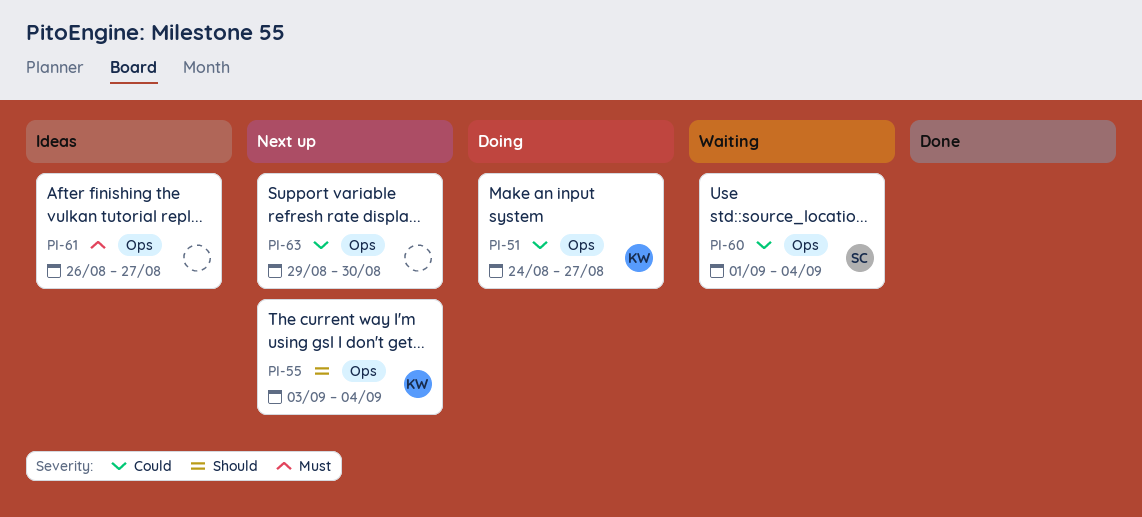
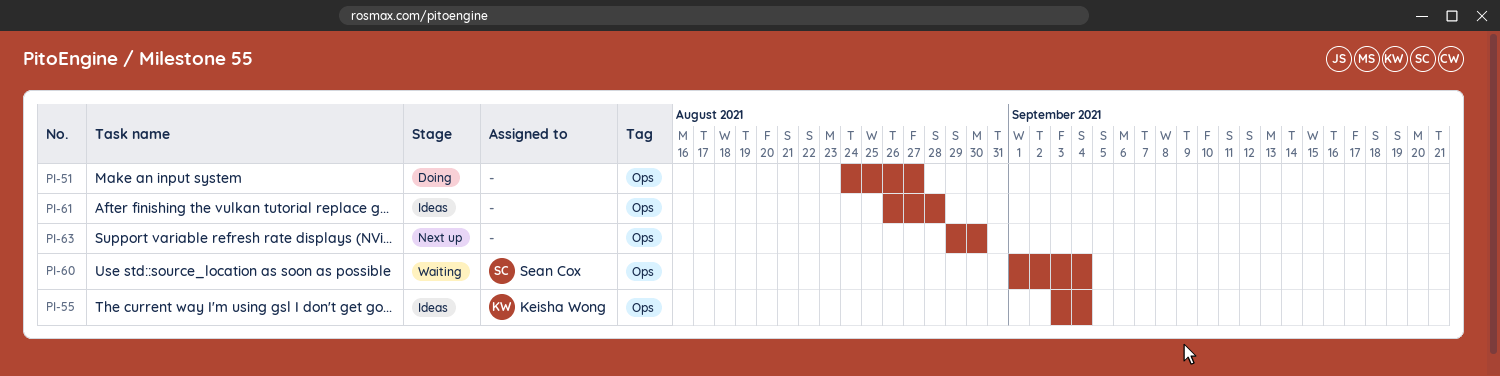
PI-51, owner: Keisha Wong -> none
PI-55, status: Next up -> Ideas
PI-61, due: Aug 27 -> Aug 28

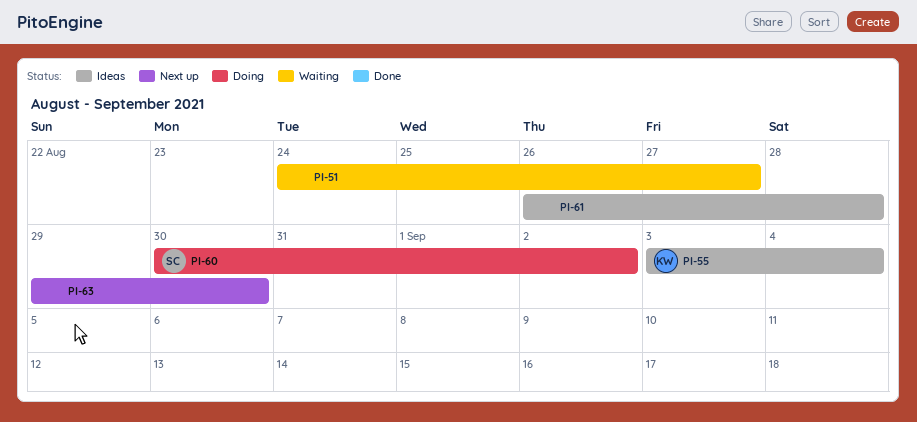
PI-51, status: Doing -> Waiting
PI-60, status: Waiting -> Doing
PI-60, start: Sep 1 -> Aug 30
PI-60, due: Sep 4 -> Sep 2

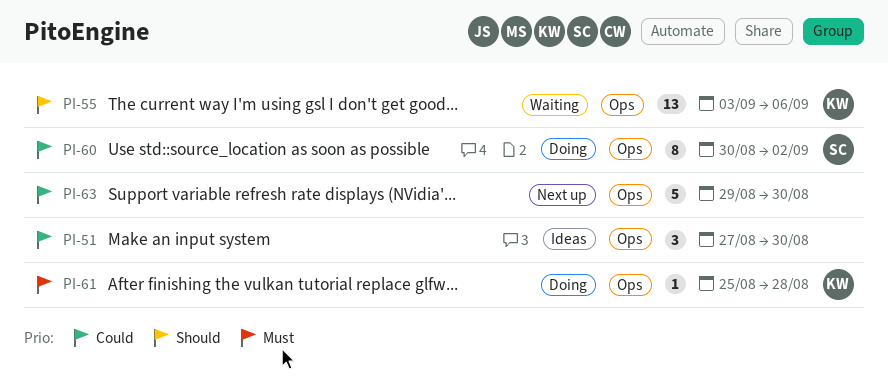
PI-51, status: Waiting -> Ideas
PI-51, start: Aug 24 -> Aug 27
PI-51, due: Aug 27 -> Aug 30
PI-55, status: Ideas -> Waiting
PI-55, due: Sep 4 -> Sep 6
PI-61, status: Ideas -> Doing
PI-61, owner: none -> KW
PI-61, start: Aug 26 -> Aug 25

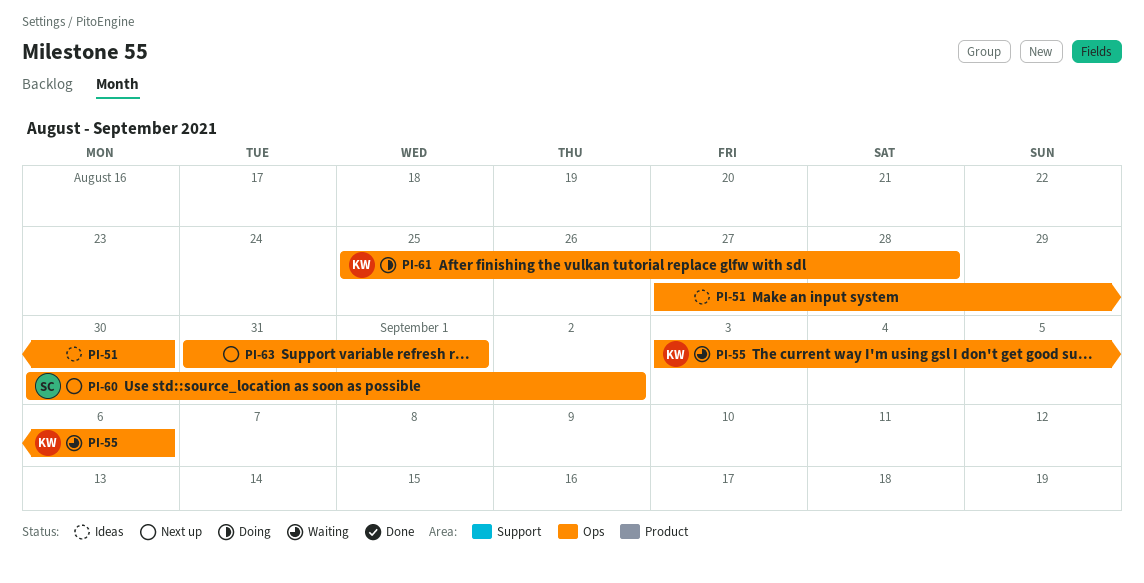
PI-60, status: Doing -> Next up
PI-63, start: Aug 29 -> Aug 31
PI-63, due: Aug 30 -> Sep 1

